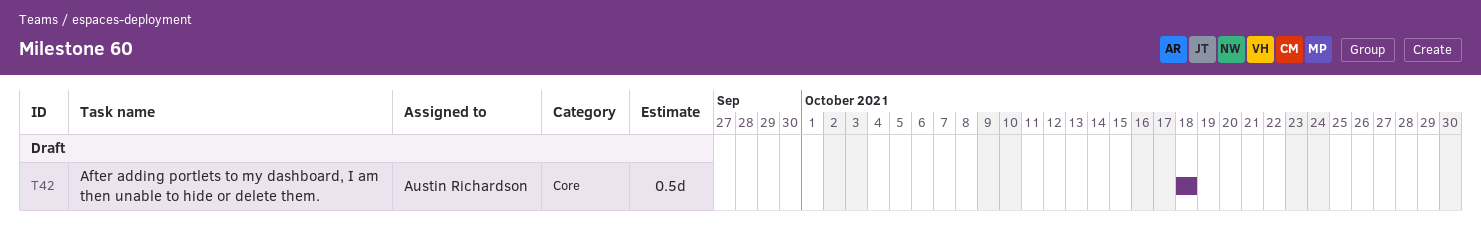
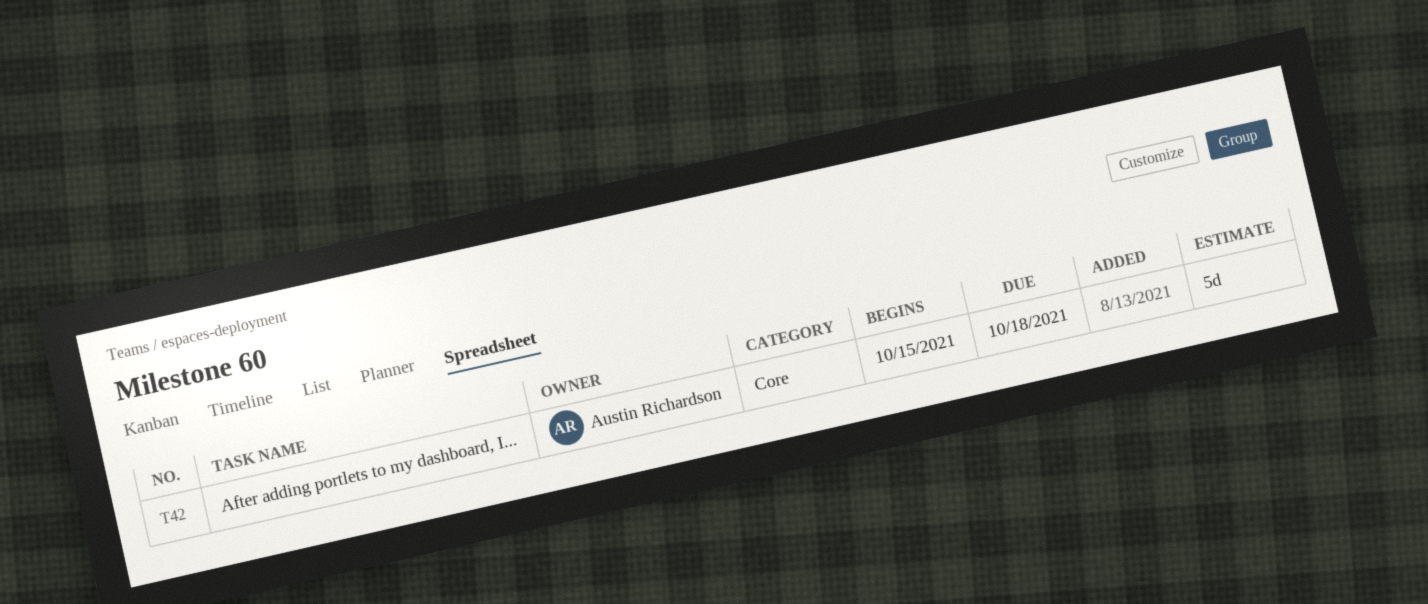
T42, estimate: 0.5d -> 5d
T42, start: Oct 18 -> Oct 15

